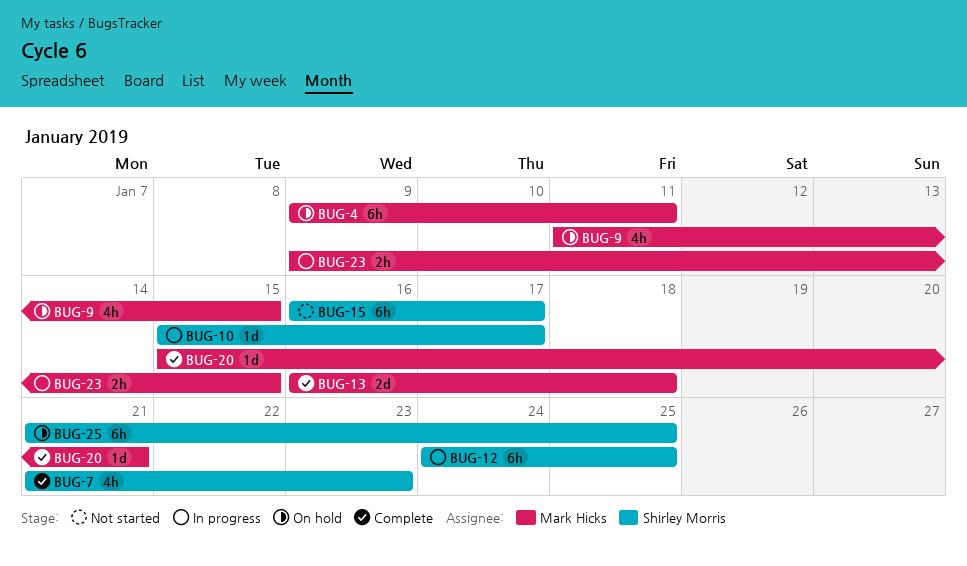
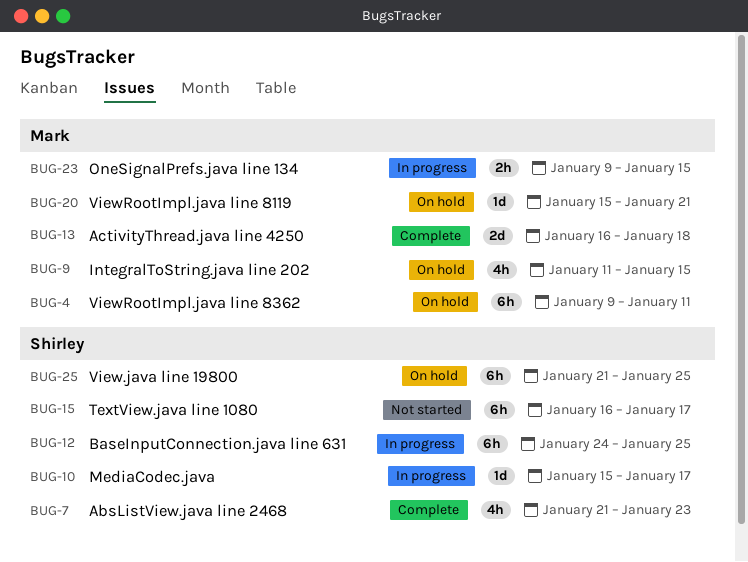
BUG-20, status: Complete -> On hold

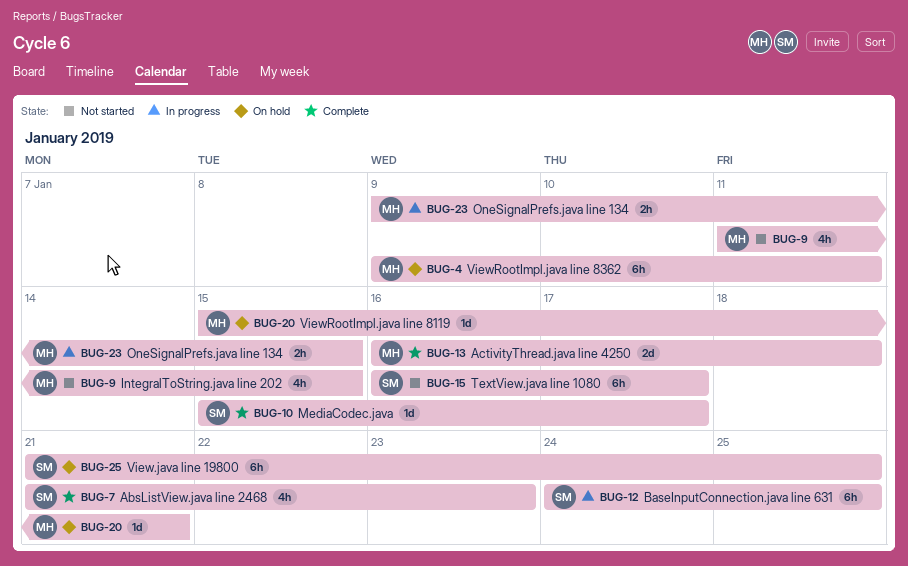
BUG-9, status: On hold -> Not started
BUG-10, status: In progress -> Complete

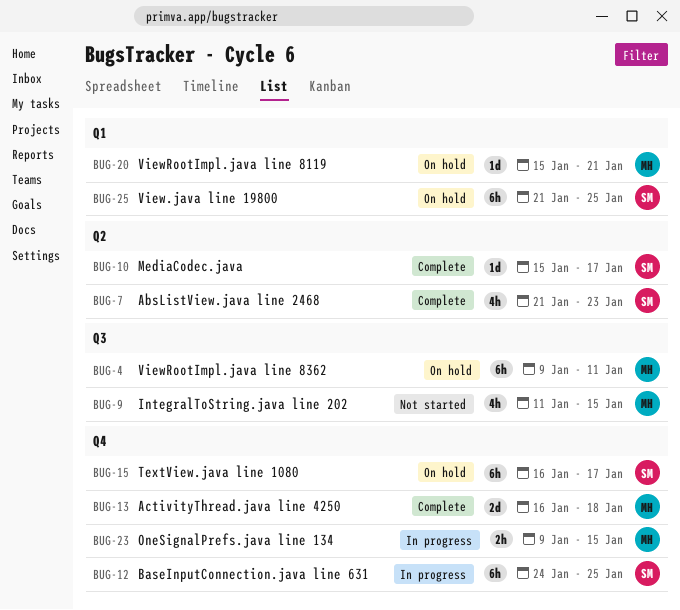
BUG-15, status: Not started -> On hold

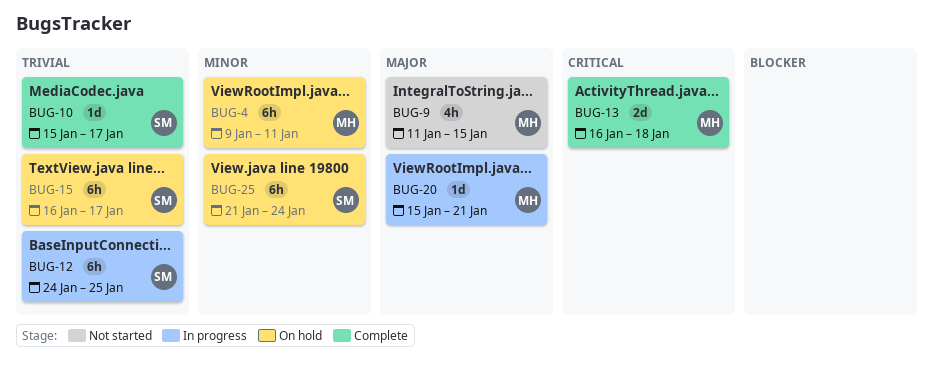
BUG-7: present -> none
BUG-20, status: On hold -> In progress
BUG-23: present -> none
BUG-25, due: Jan 25 -> Jan 24

